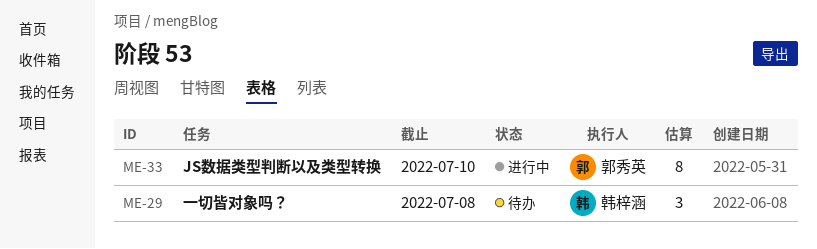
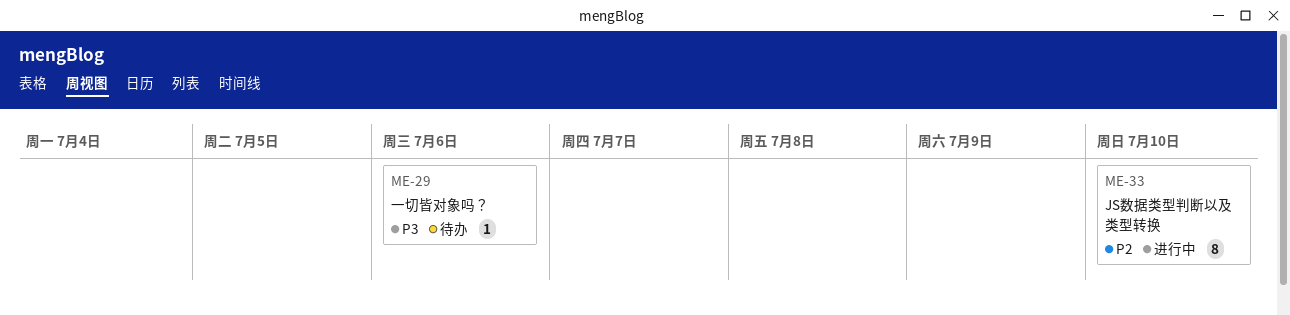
ME-29, estimate: 3 -> 1
ME-29, due: Jul 8 -> Jul 6

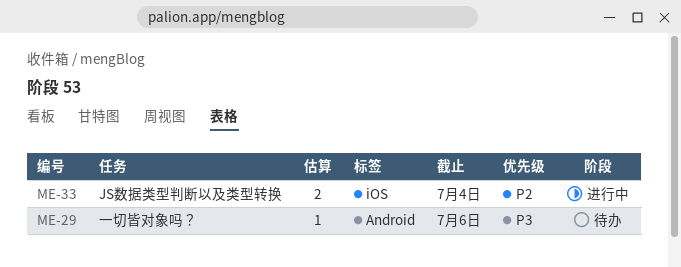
ME-33, estimate: 8 -> 2
ME-33, due: Jul 10 -> Jul 4

